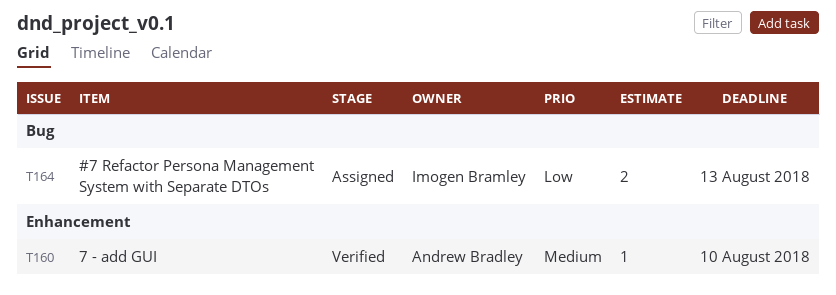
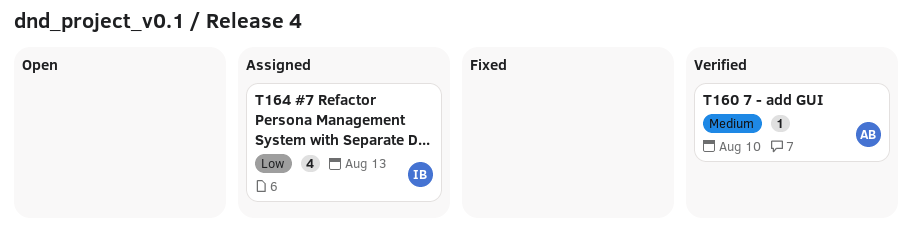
T164, estimate: 2 -> 4

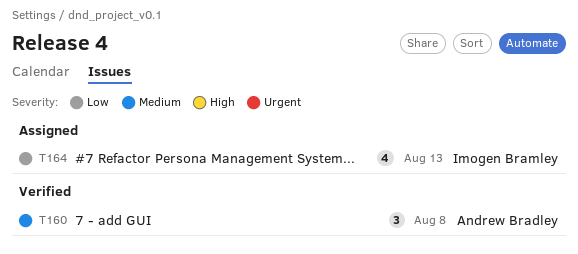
T160, estimate: 1 -> 3
T160, due: Aug 10 -> Aug 8

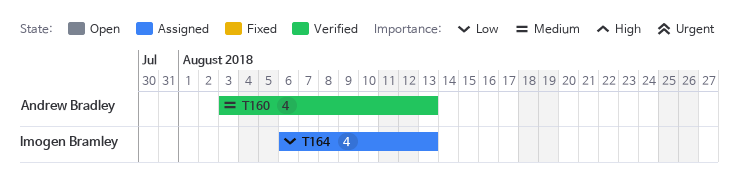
T160, estimate: 3 -> 4
T160, due: Aug 8 -> Aug 13

